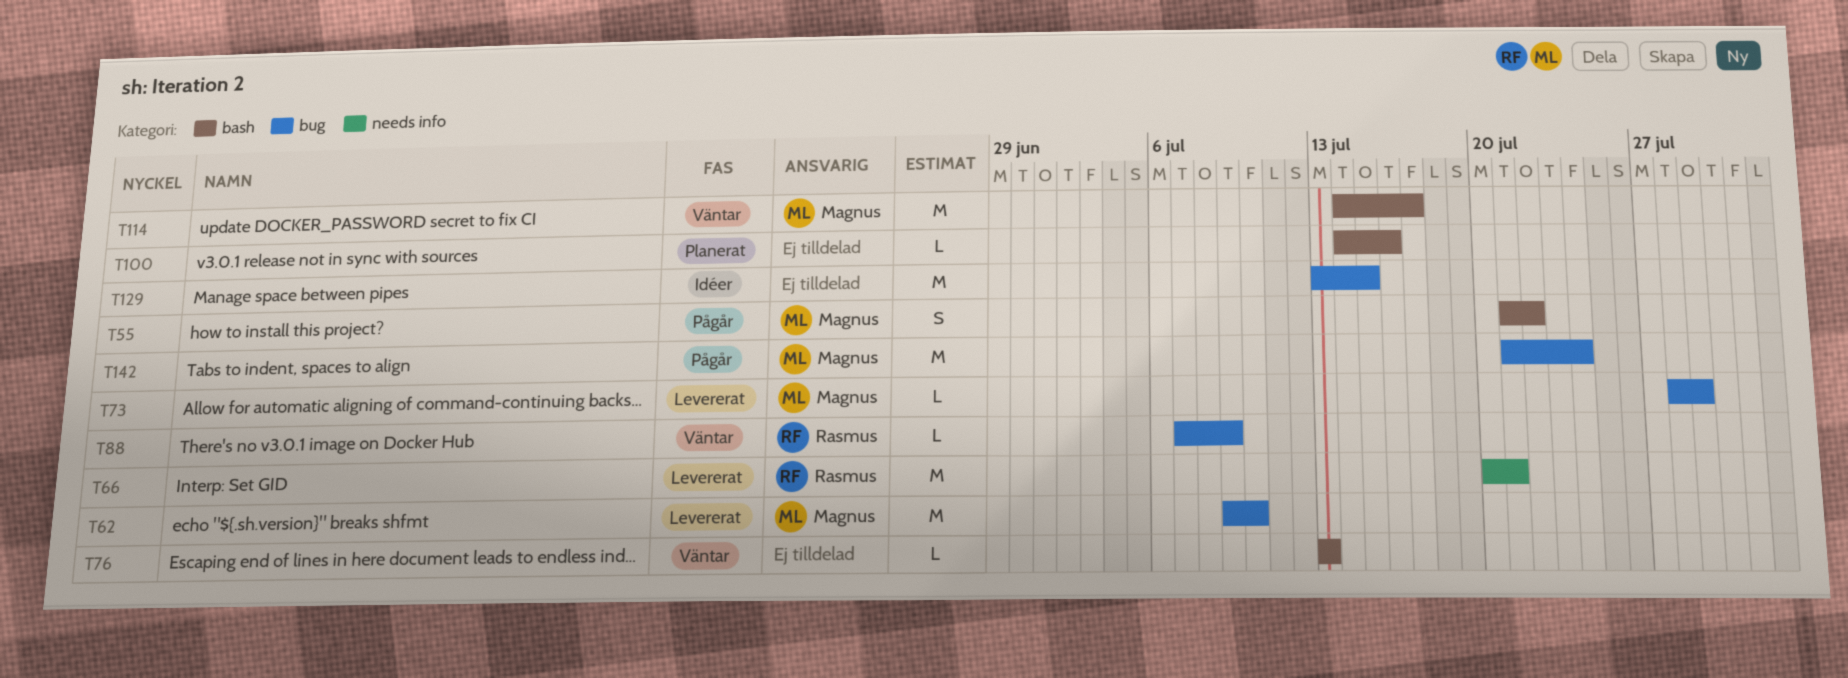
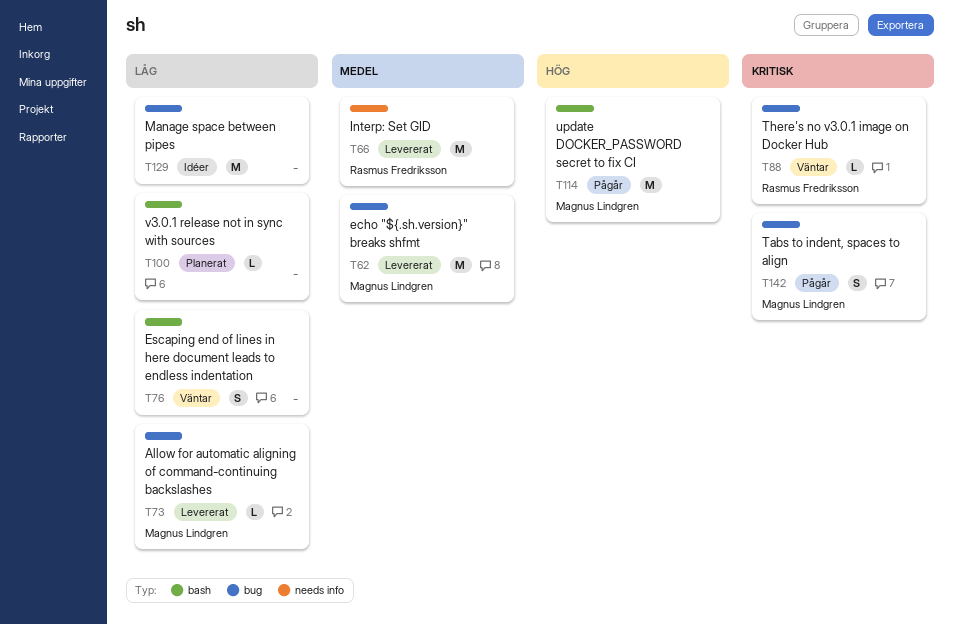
T55: present -> none
T76, estimate: L -> S
T114, status: Väntar -> Pågår
T142, estimate: M -> S

